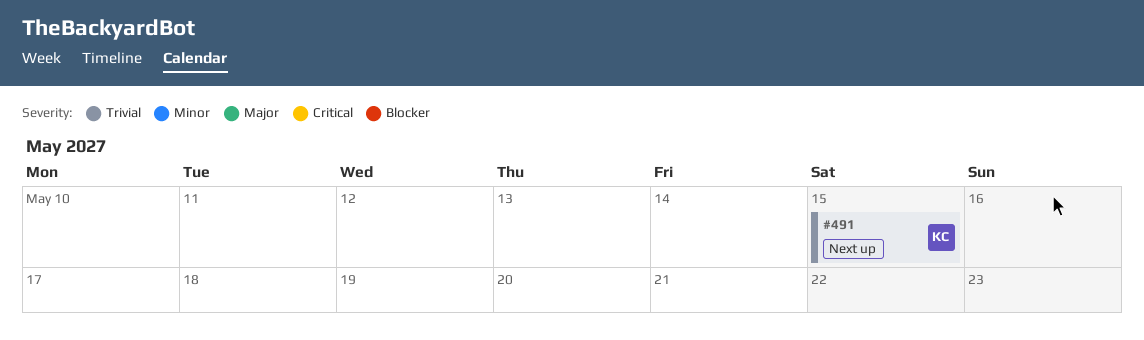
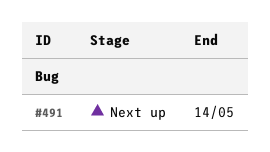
#491, due: May 15 -> May 14

